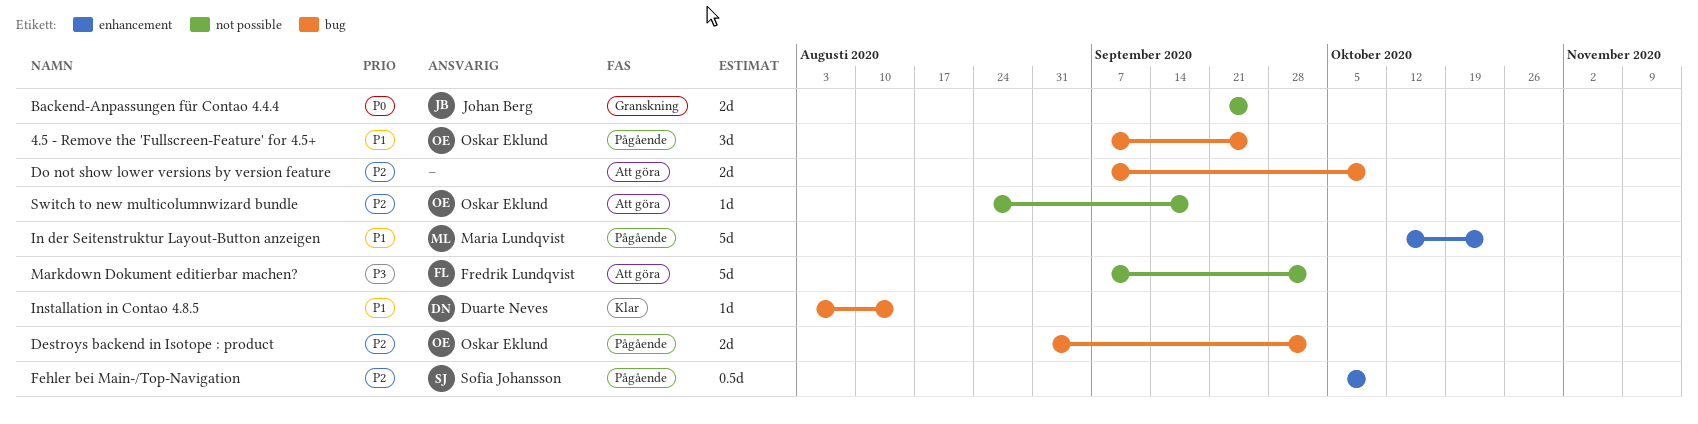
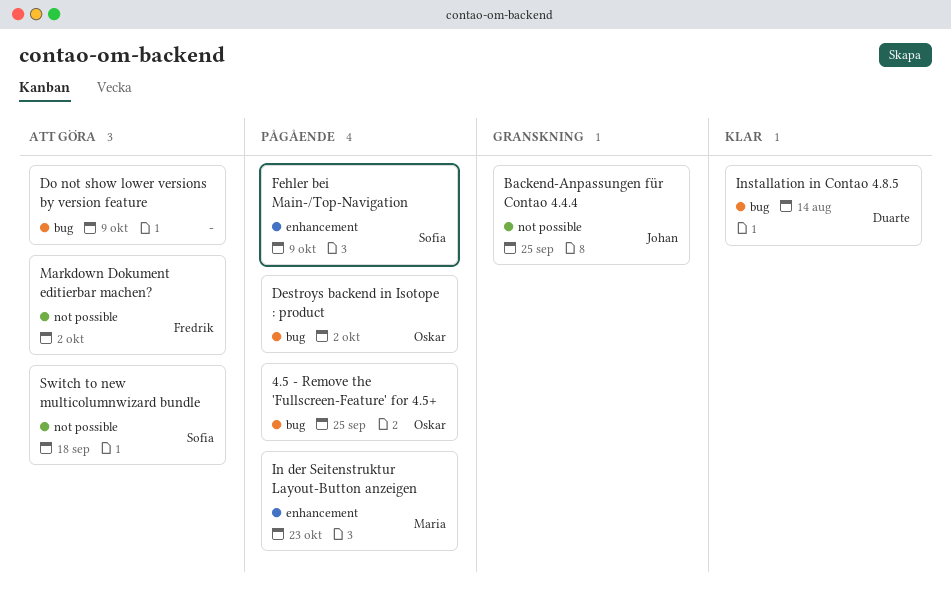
Switch to new multicolumnwizard bundle, owner: Oskar Eklund -> Sofia Johansson

